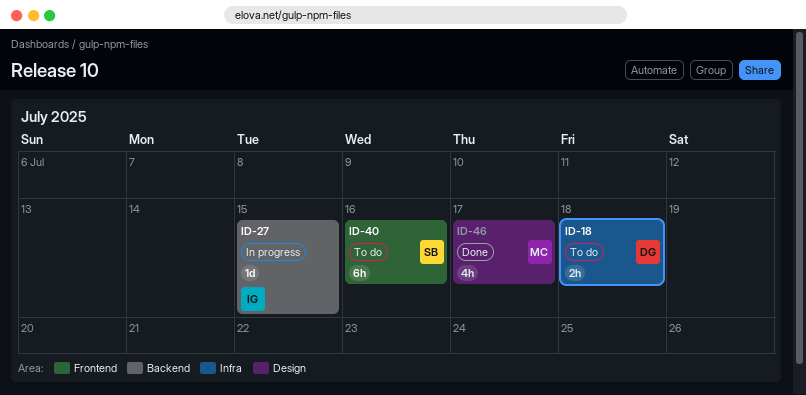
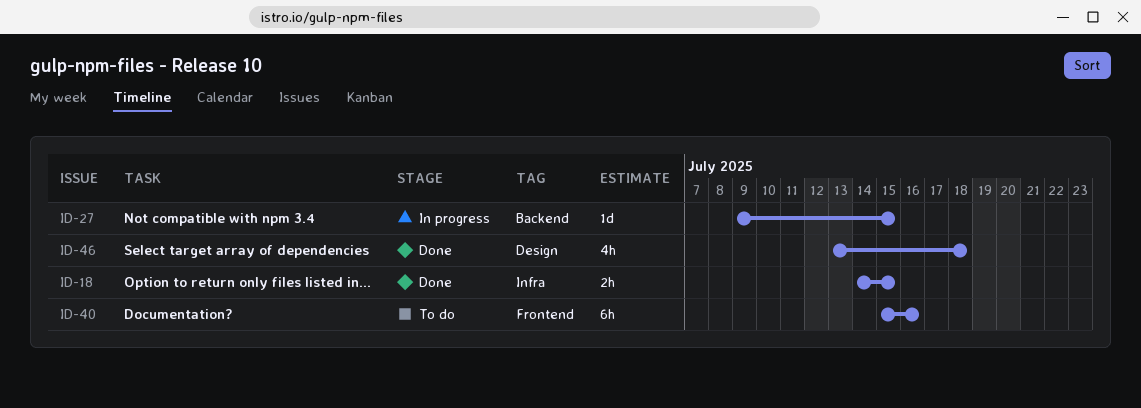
ID-18, status: To do -> Done
ID-18, due: Jul 18 -> Jul 15
ID-46, due: Jul 17 -> Jul 18

